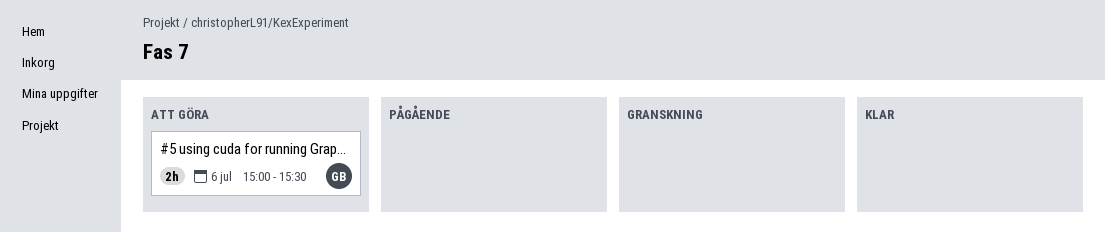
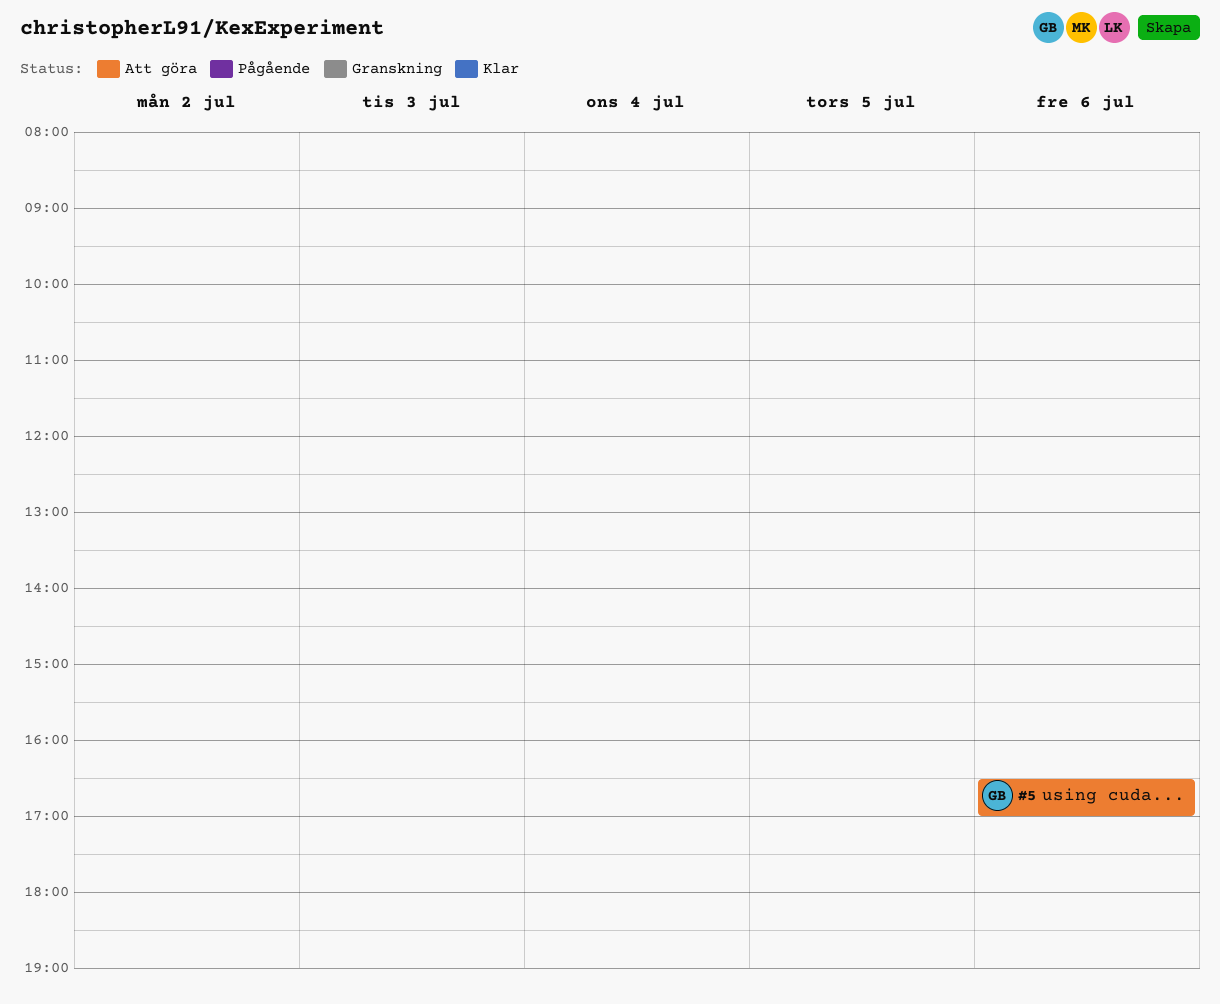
#5, begins: 15:00 -> 16:30
#5, ends: 15:30 -> 17:00

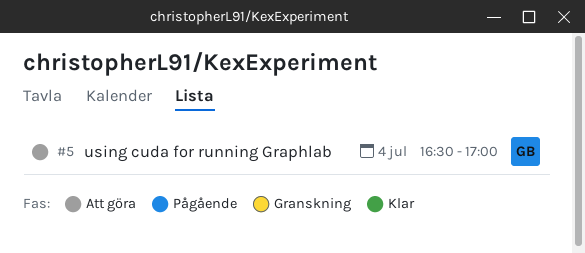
#5, day: Jul 6 -> Jul 4

